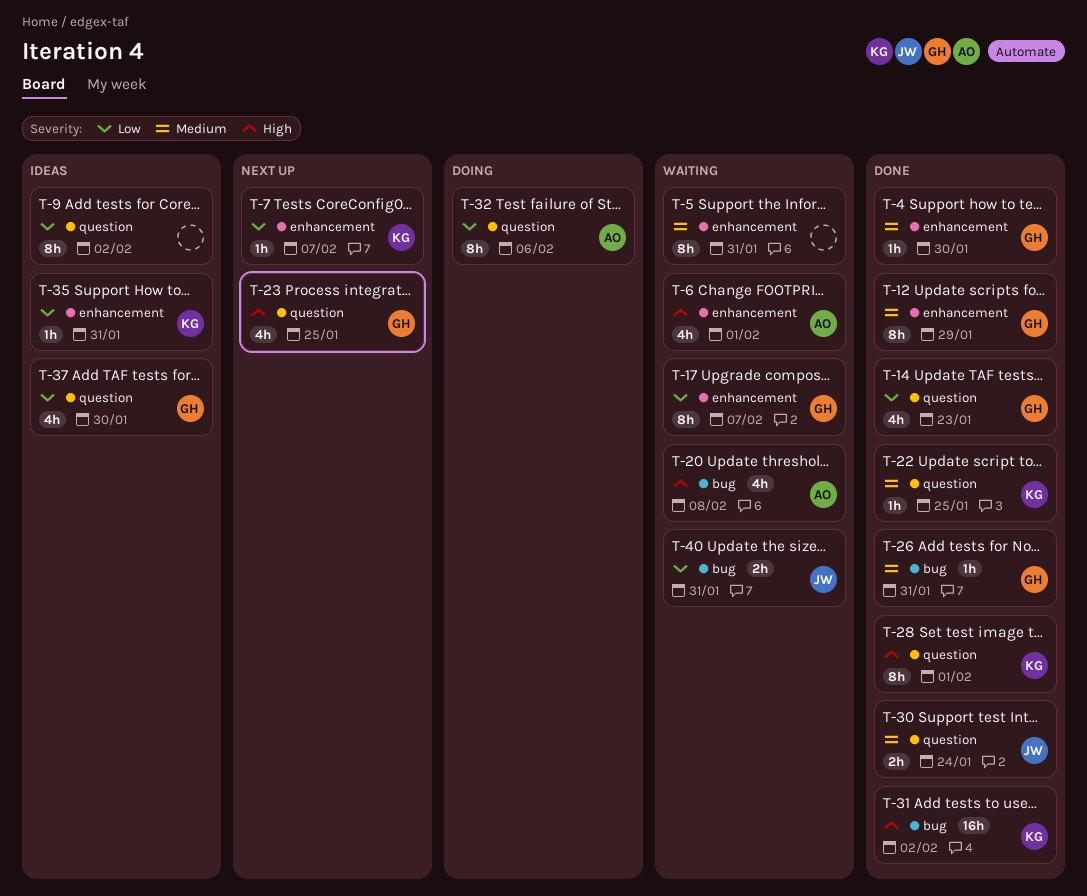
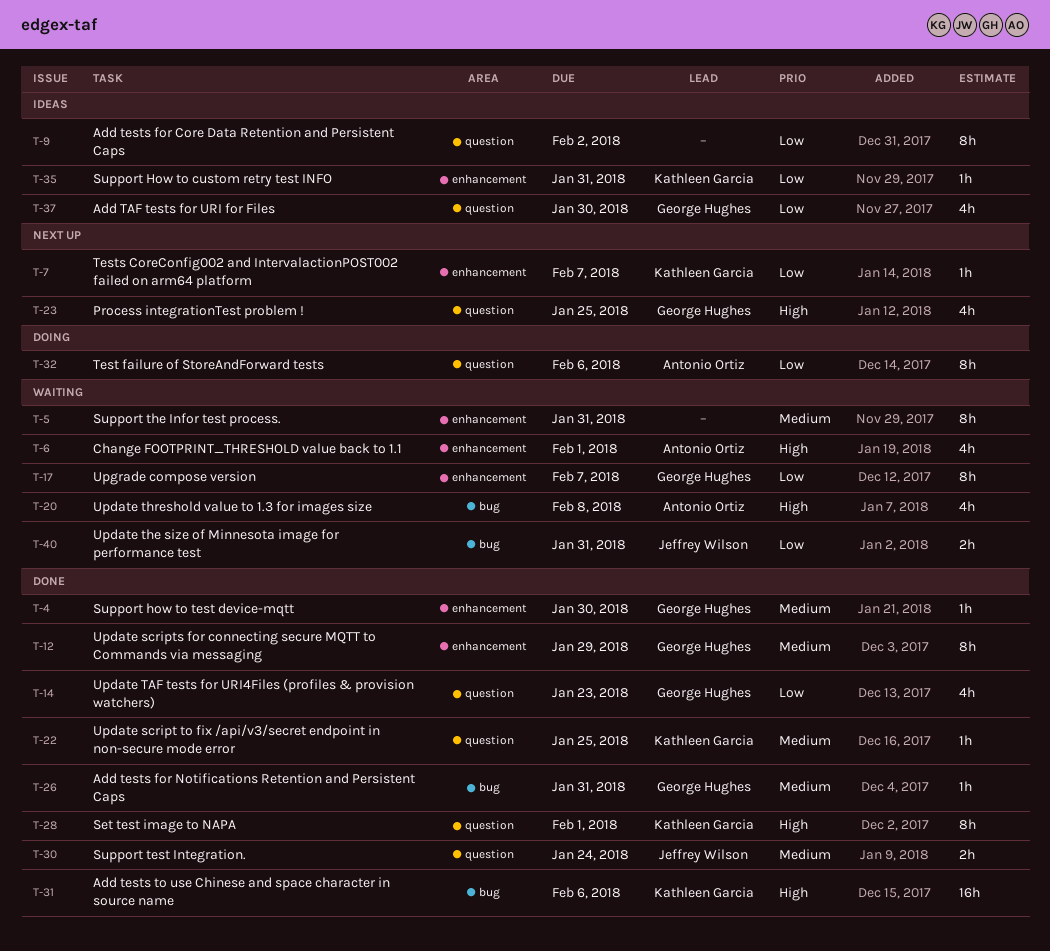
T-31, due: Feb 2 -> Feb 6

